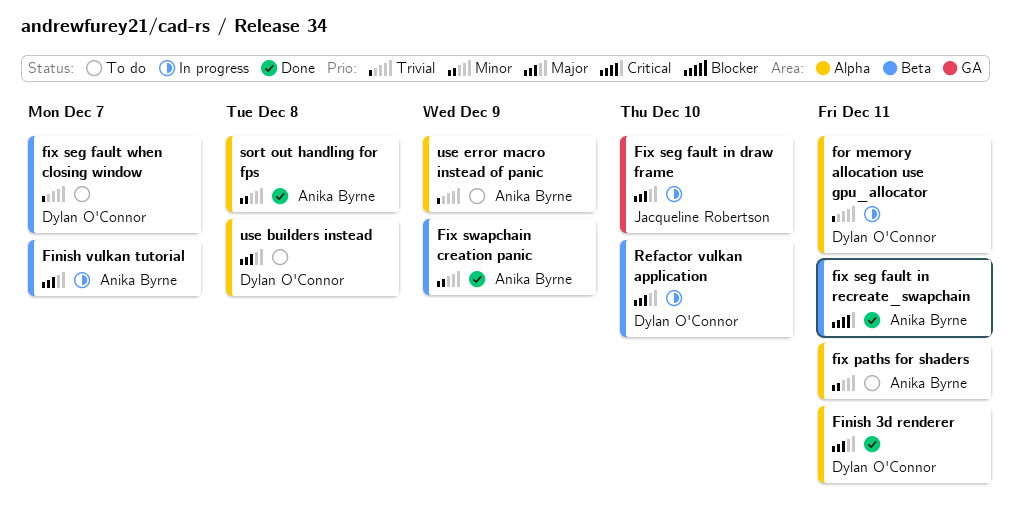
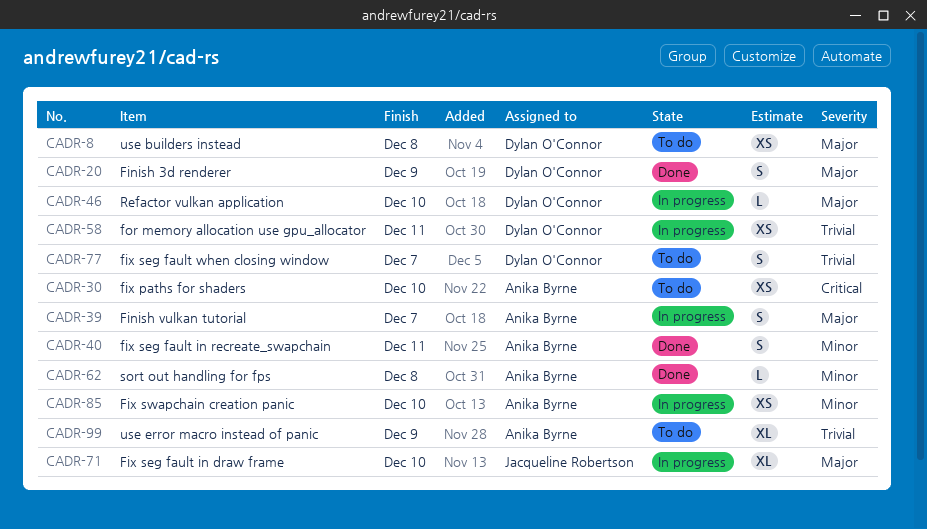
Finish 3d renderer, due: Dec 11 -> Dec 9
fix paths for shaders, priority: Minor -> Critical
fix paths for shaders, due: Dec 11 -> Dec 10
fix seg fault in recreate_swapchain, priority: Critical -> Minor
Fix swapchain creation panic, status: Done -> In progress
Fix swapchain creation panic, due: Dec 9 -> Dec 10

